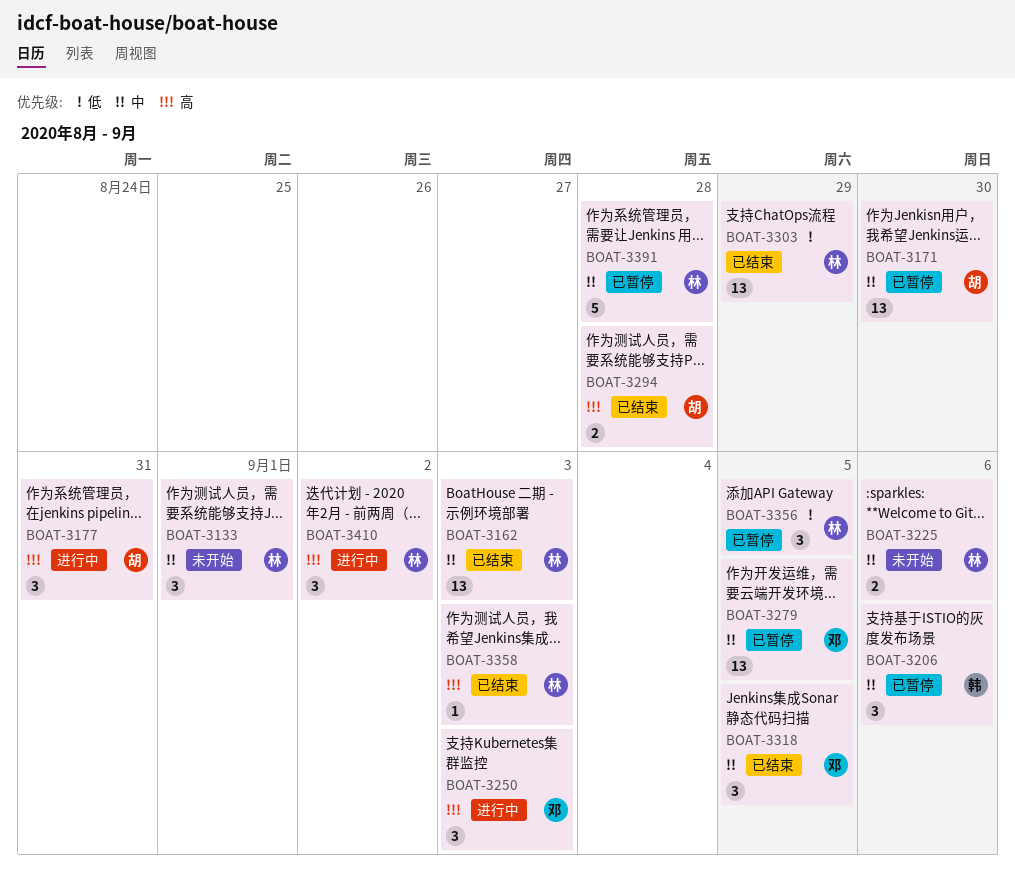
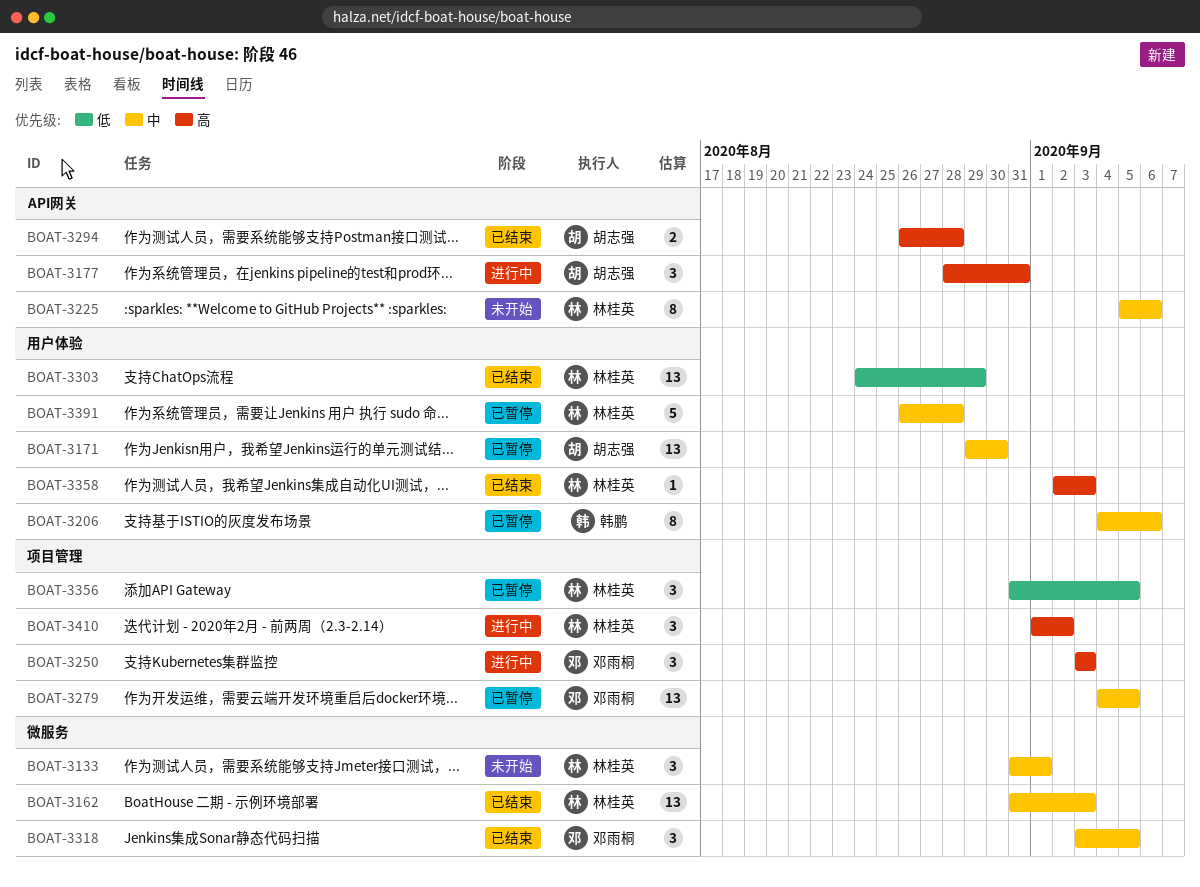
BOAT-3206, estimate: 3 -> 8
BOAT-3225, estimate: 2 -> 8

